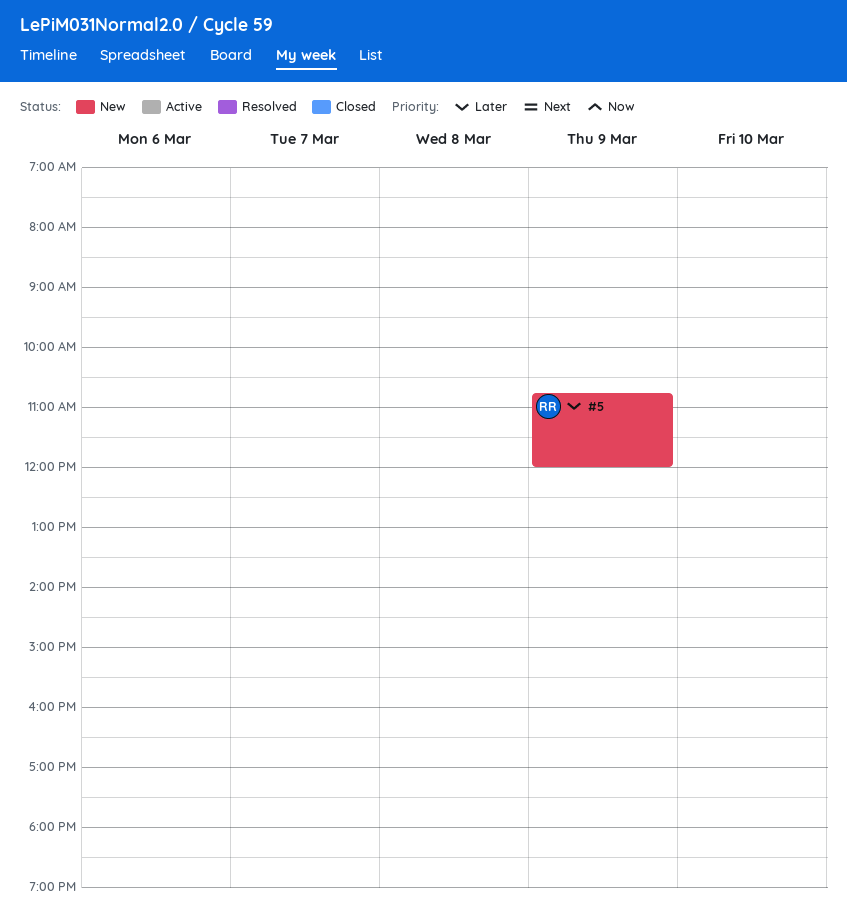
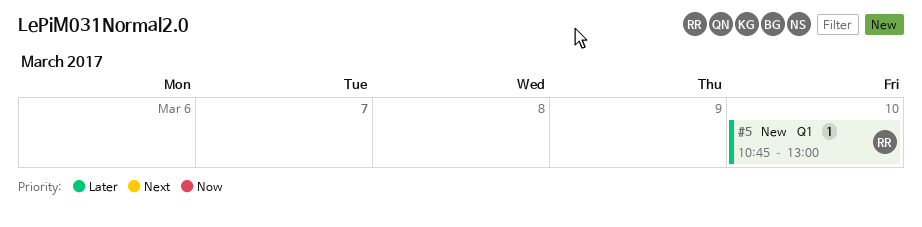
#5, day: Mar 9 -> Mar 10
#5, ends: 12:00 -> 13:00

